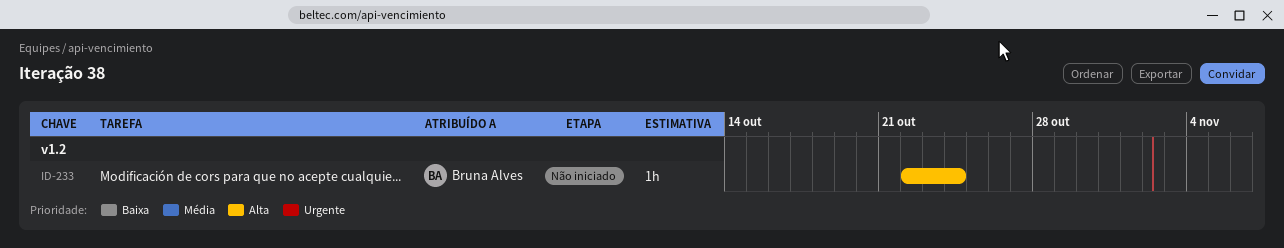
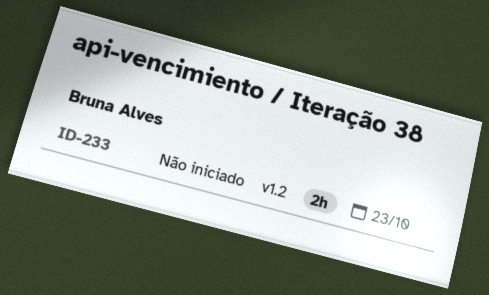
ID-233, estimate: 1h -> 2h
ID-233, due: Oct 24 -> Oct 23

